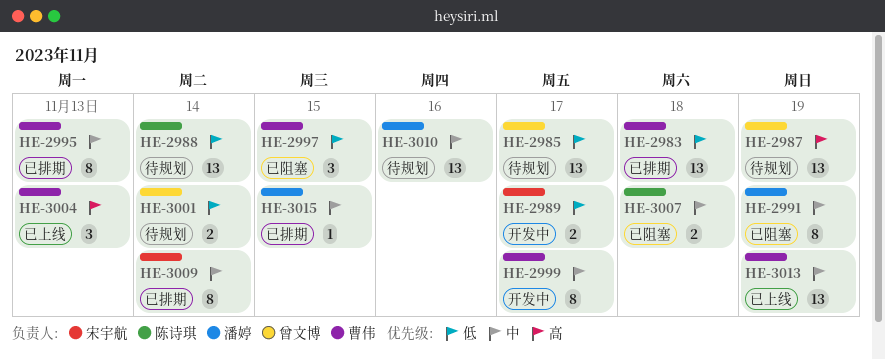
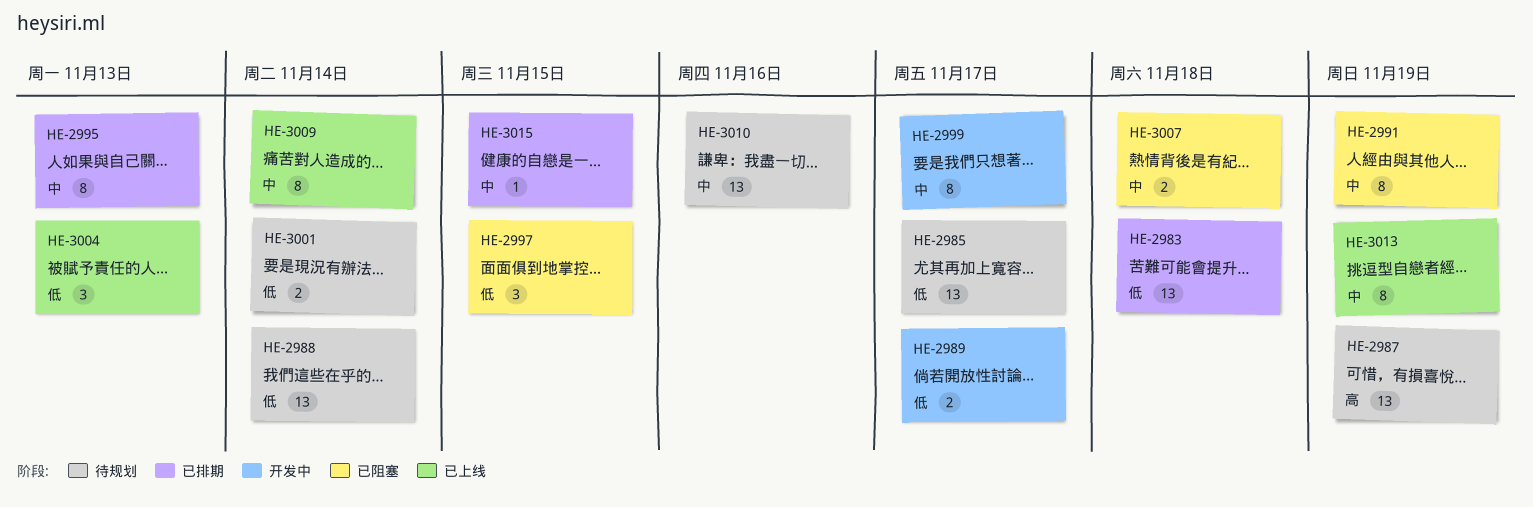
HE-3004, priority: 高 -> 低
HE-3009, status: 已排期 -> 已上线
HE-3013, estimate: 13 -> 8

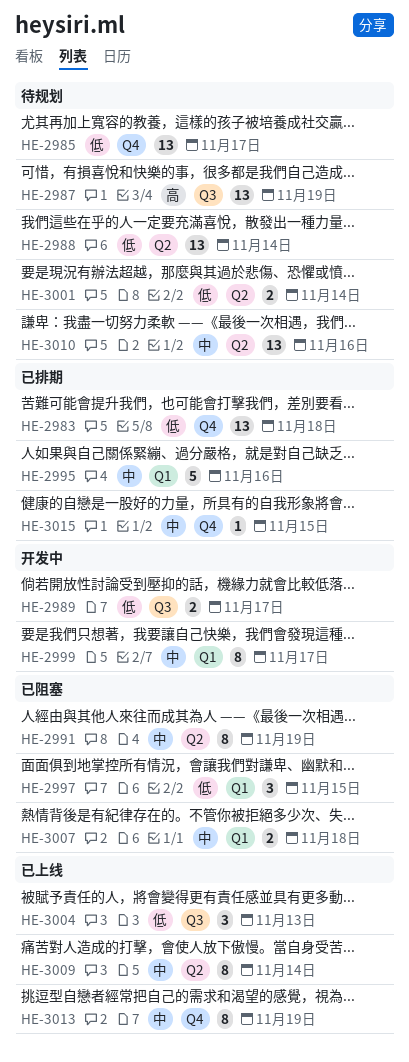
HE-2995, estimate: 8 -> 5
HE-2995, due: Nov 13 -> Nov 16

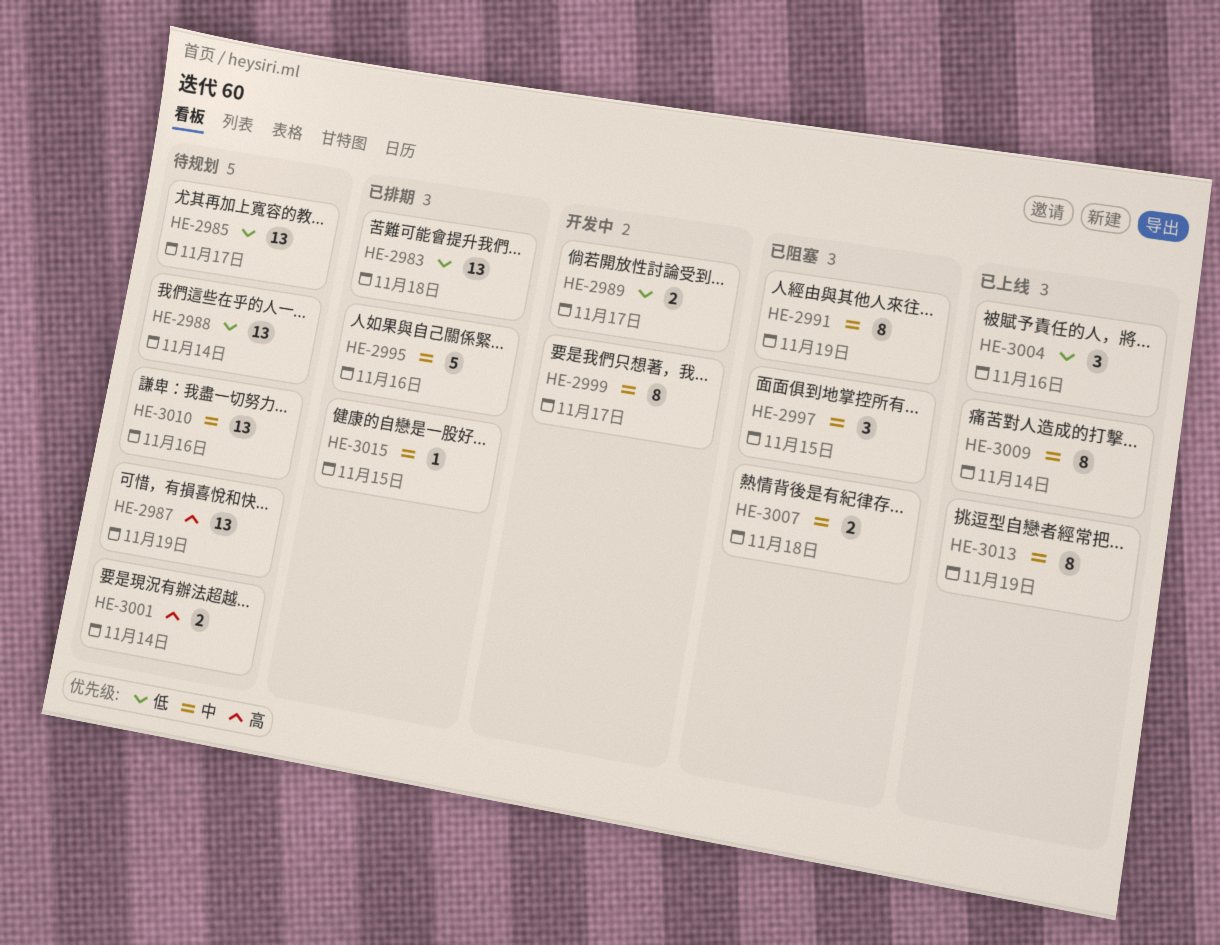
HE-2997, priority: 低 -> 中
HE-3001, priority: 低 -> 高
HE-3004, due: Nov 13 -> Nov 16

